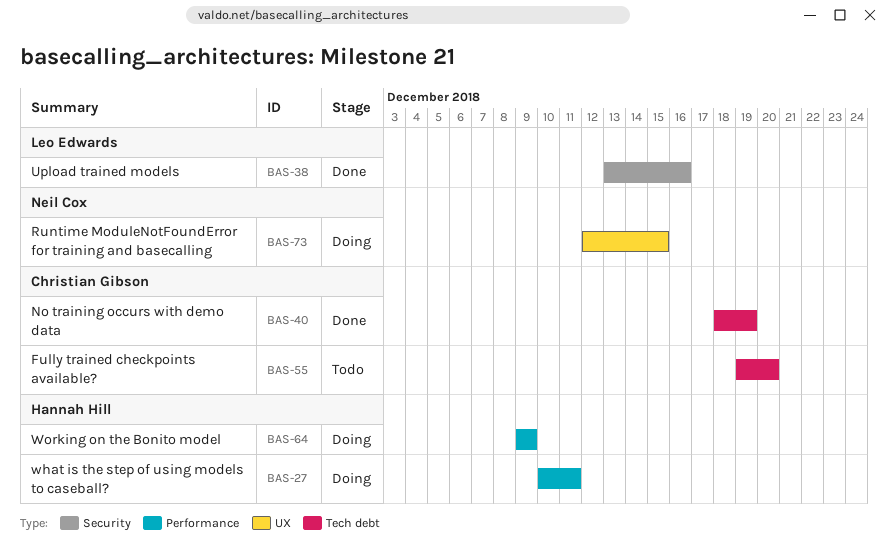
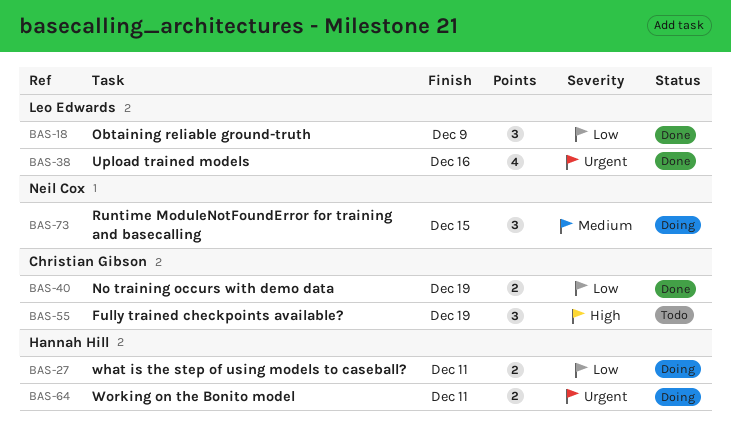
BAS-18: none -> present
BAS-55, due: Dec 20 -> Dec 19
BAS-64, due: Dec 9 -> Dec 11

